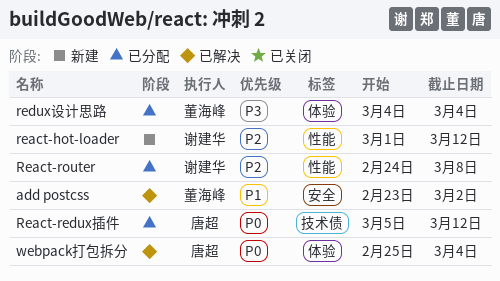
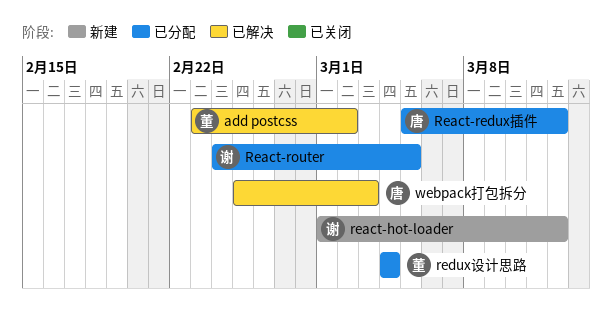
React-router, due: Mar 8 -> Mar 5
webpack打包拆分, due: Mar 4 -> Mar 3

